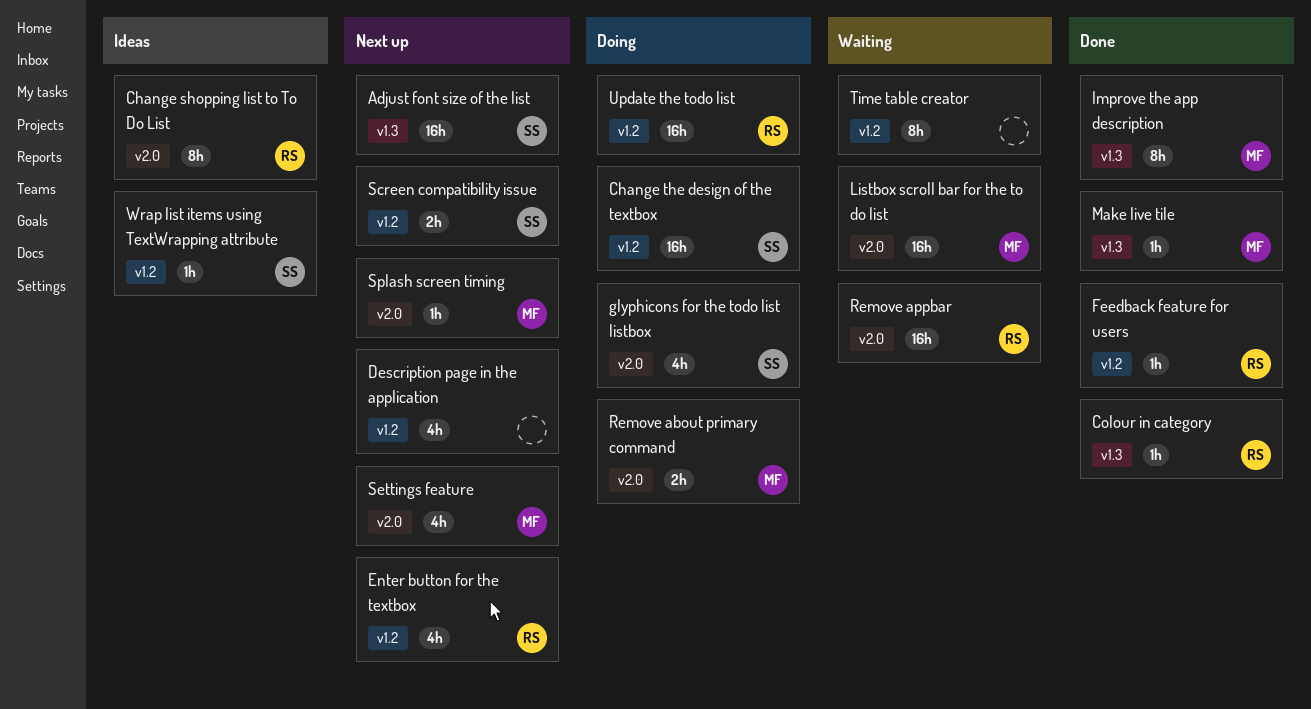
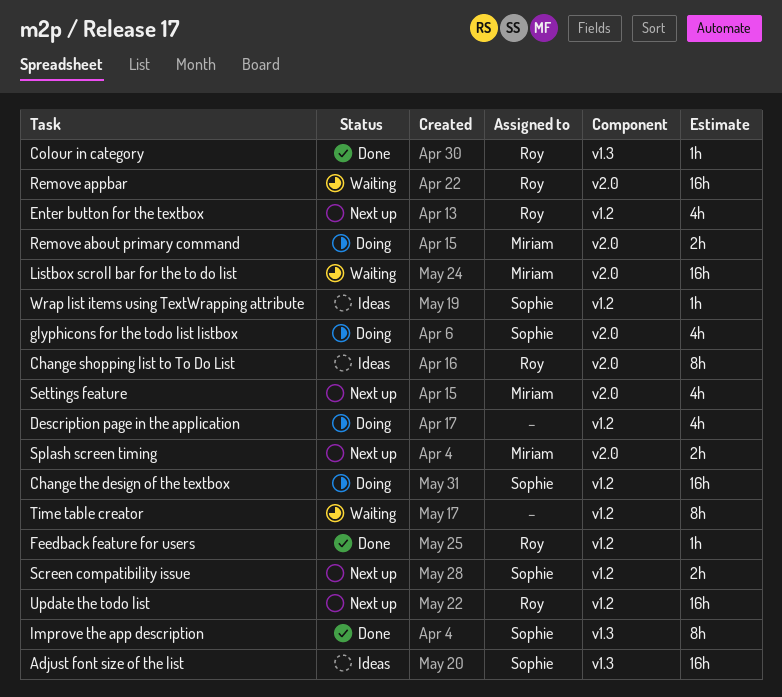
Adjust font size of the list, status: Next up -> Ideas
Description page in the application, status: Next up -> Doing
Improve the app description, owner: Miriam -> Sophie
Make live tile: present -> none
Splash screen timing, estimate: 1h -> 2h
Update the todo list, status: Doing -> Next up

